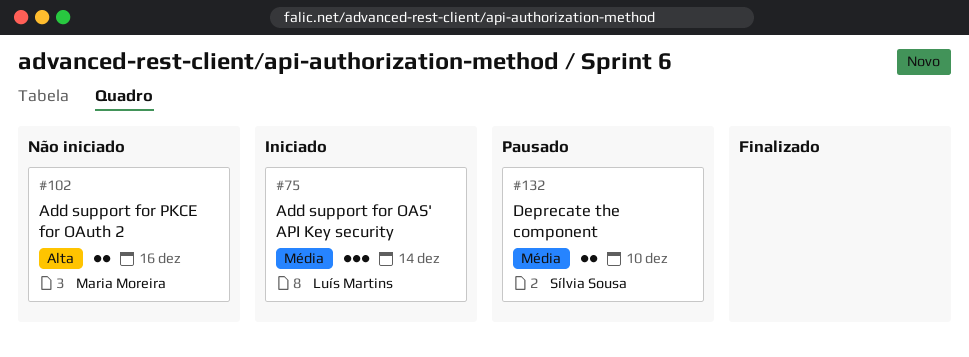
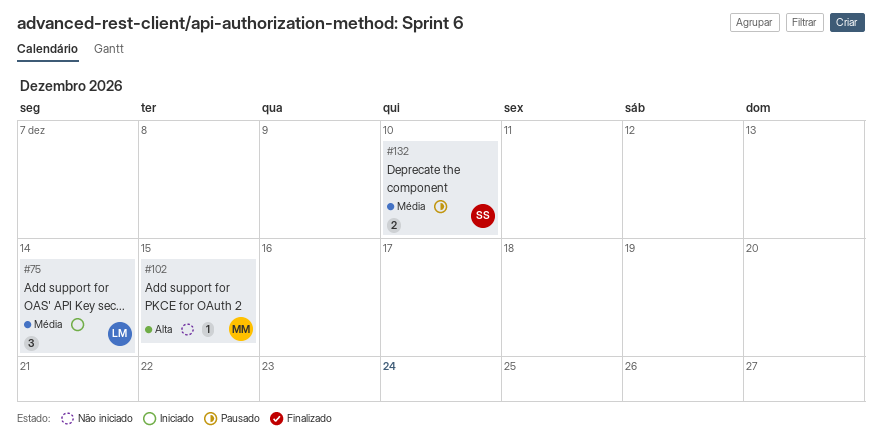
#102, estimate: 2 -> 1
#102, due: Dec 16 -> Dec 15

